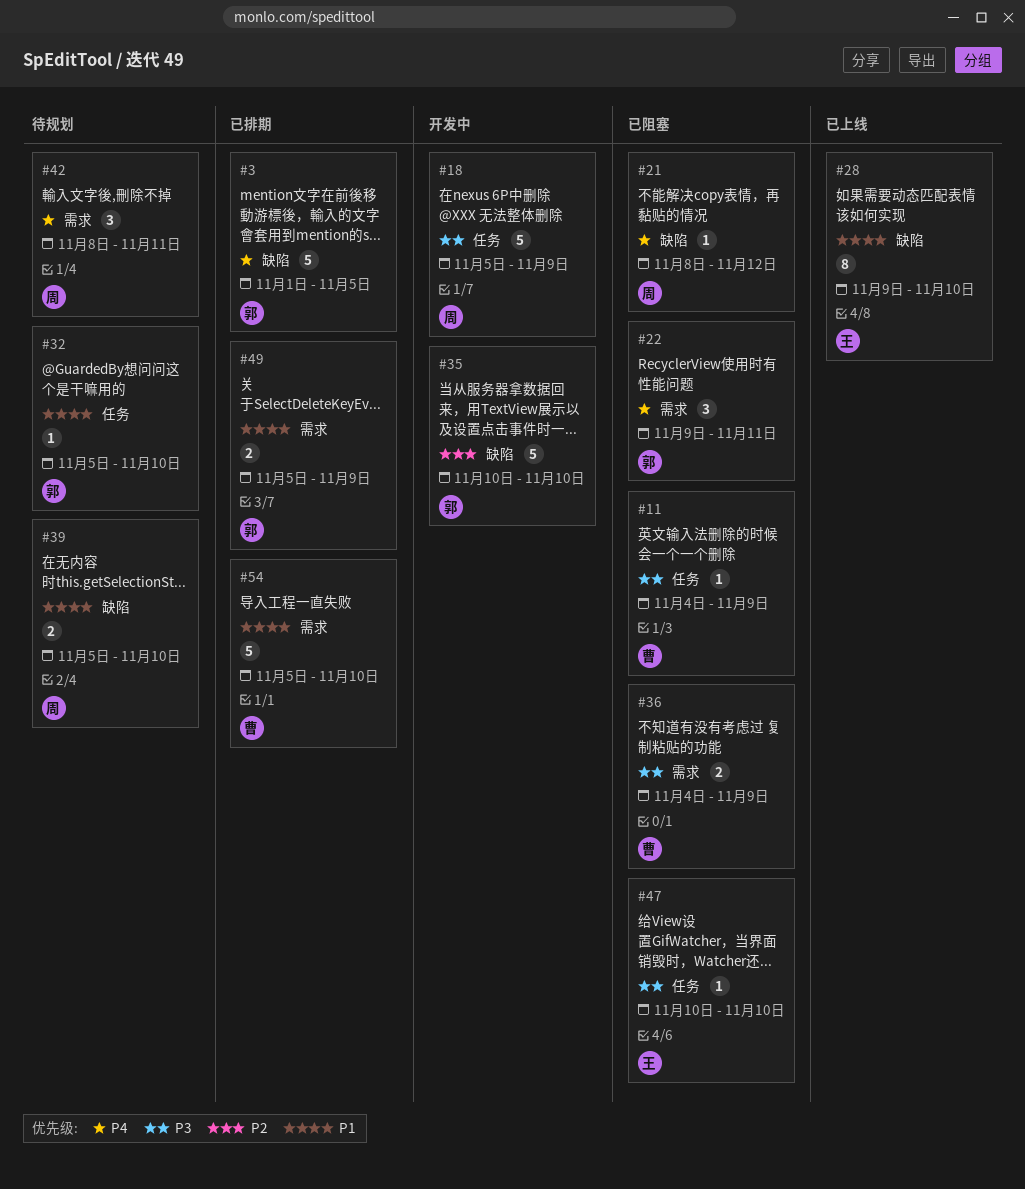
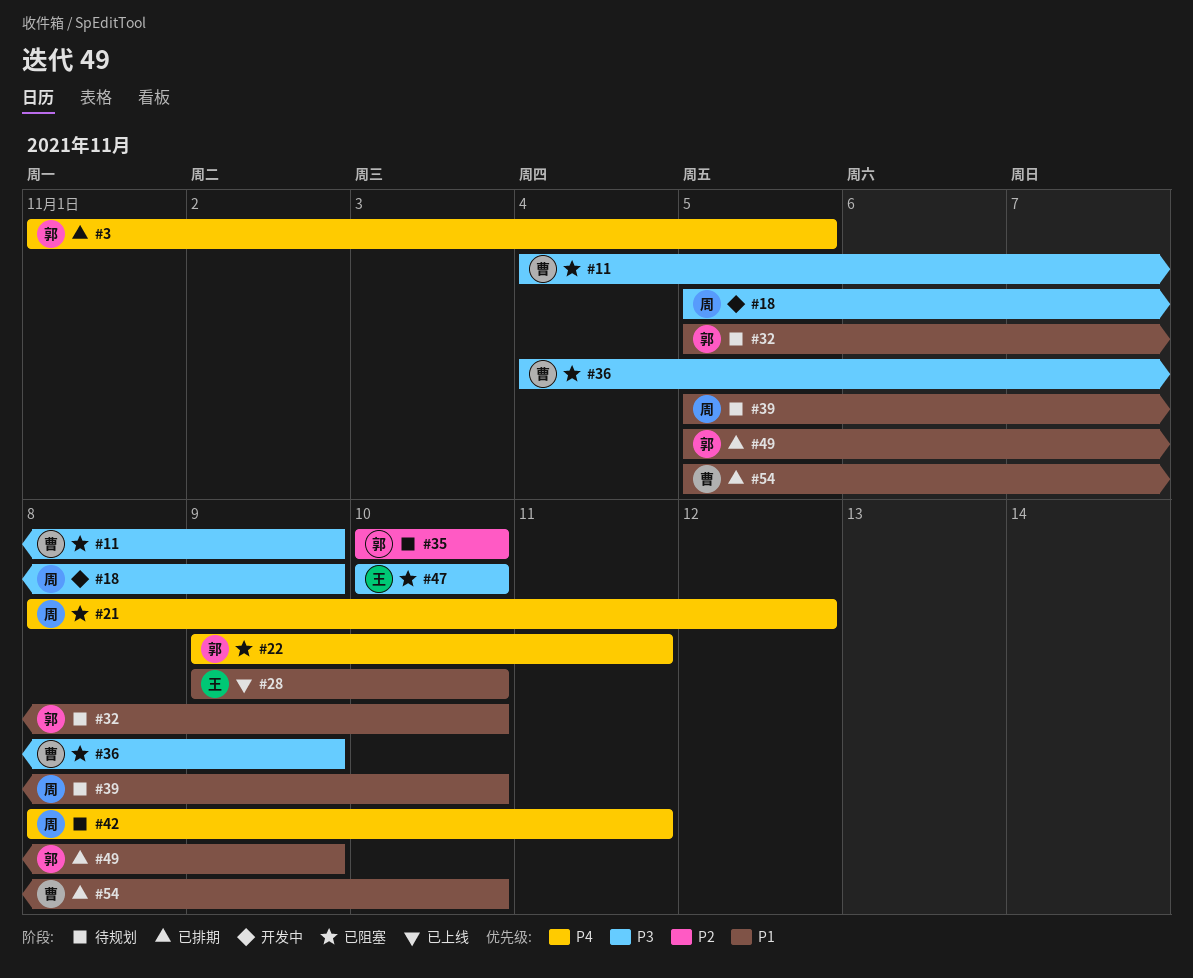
#35, status: 开发中 -> 待规划

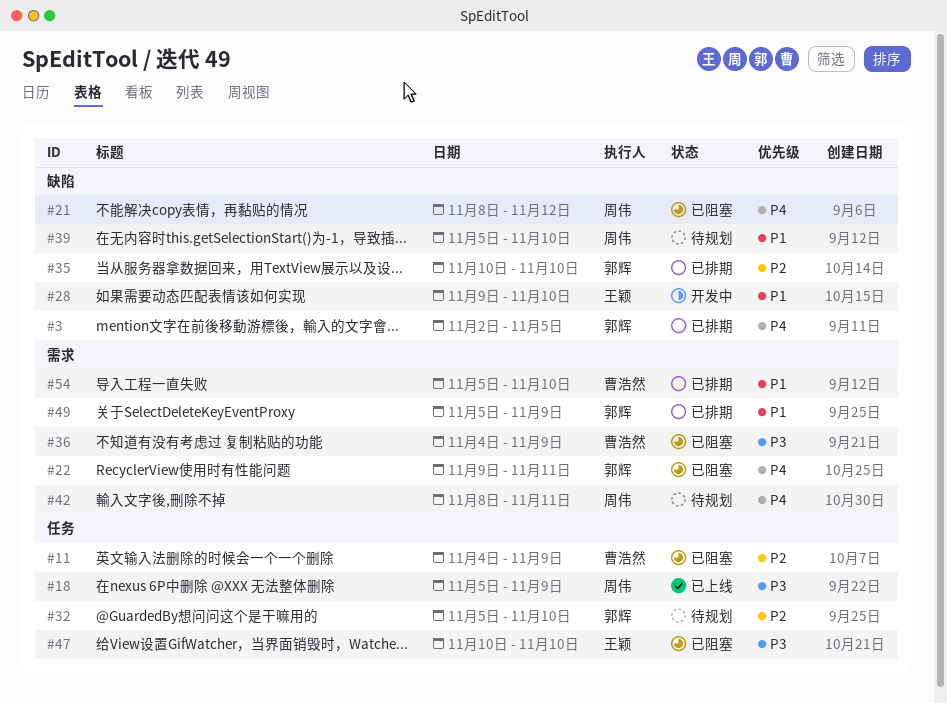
#3, start: Nov 1 -> Nov 2
#11, priority: P3 -> P2
#18, status: 开发中 -> 已上线
#28, status: 已上线 -> 开发中
#32, priority: P1 -> P2
#35, status: 待规划 -> 已排期

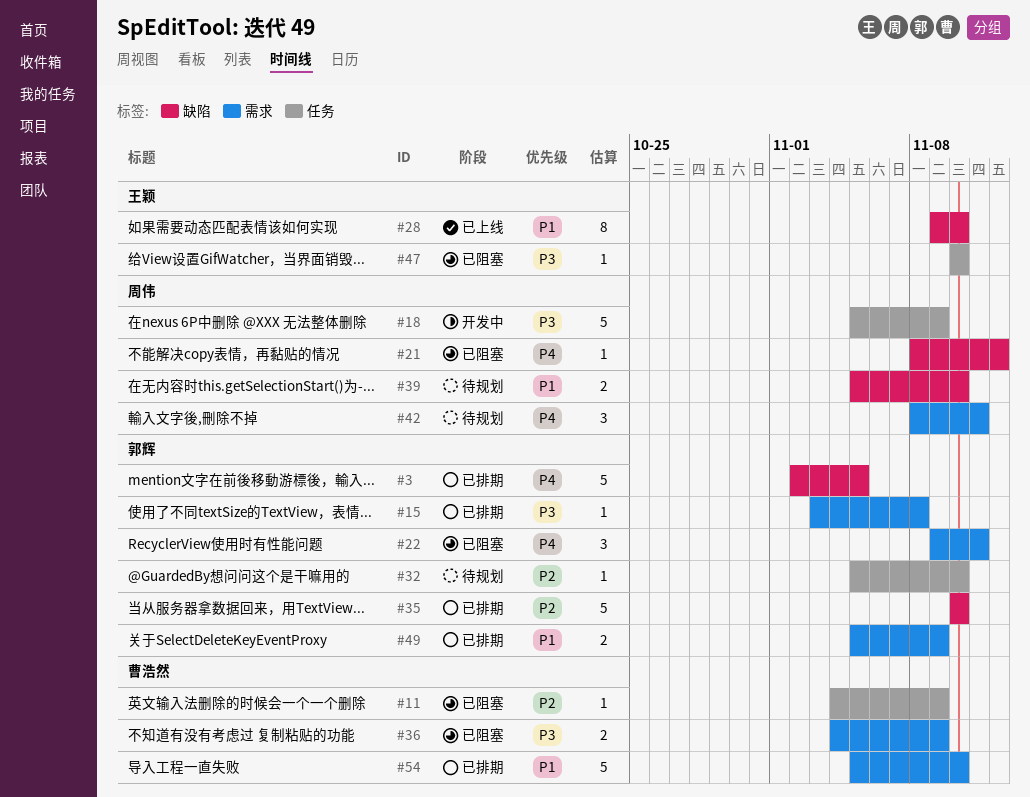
#15: none -> present
#18, status: 已上线 -> 开发中
#28, status: 开发中 -> 已上线

